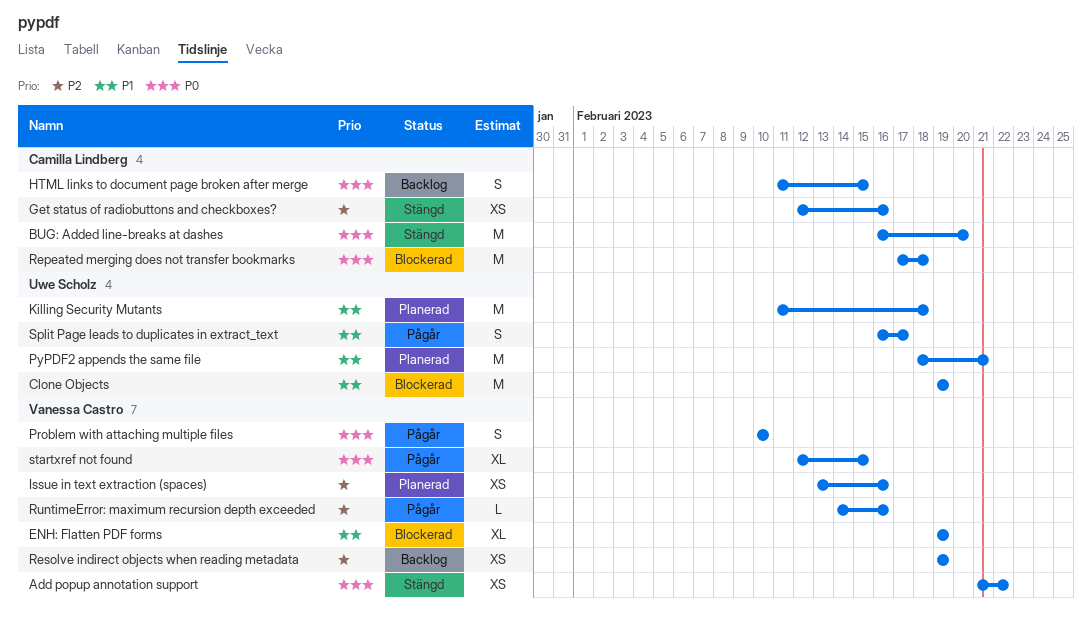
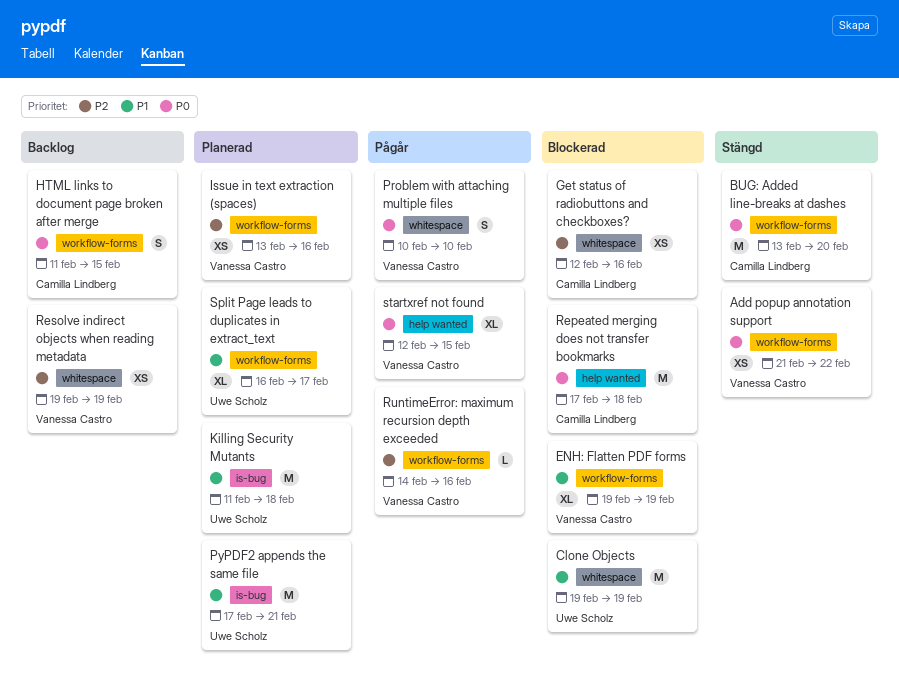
BUG: Added line-breaks at dashes, start: Feb 16 -> Feb 13
Get status of radiobuttons and checkboxes?, status: Stängd -> Blockerad
PyPDF2 appends the same file, start: Feb 18 -> Feb 17
Split Page leads to duplicates in extract_text, status: Pågår -> Planerad
Split Page leads to duplicates in extract_text, estimate: S -> XL

